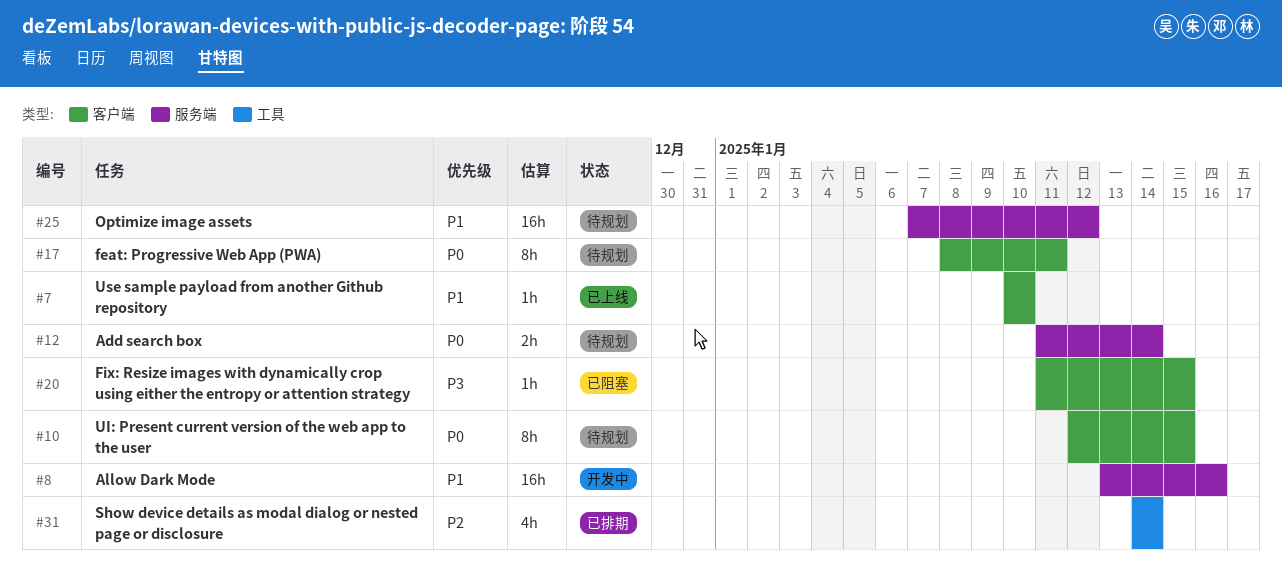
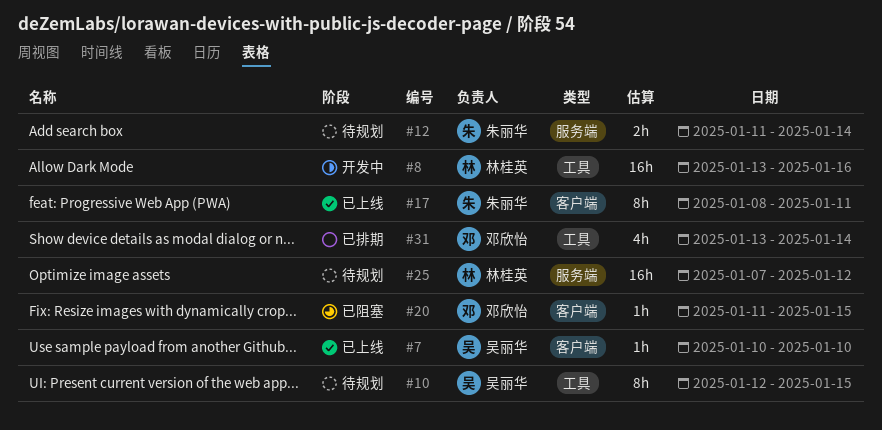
#8, label: 服务端 -> 工具
#10, label: 客户端 -> 工具
#17, status: 待规划 -> 已上线
#31, start: Jan 14 -> Jan 13

